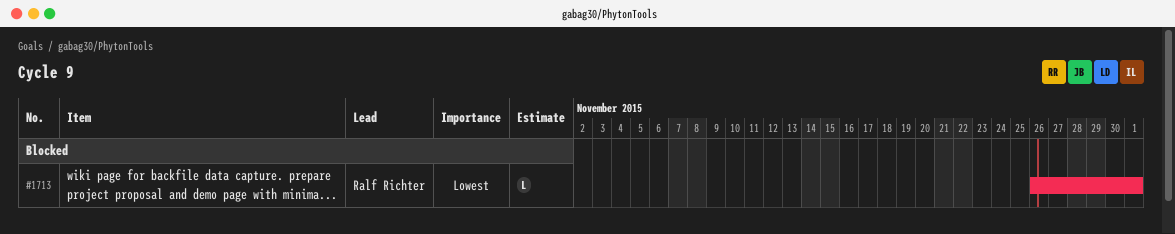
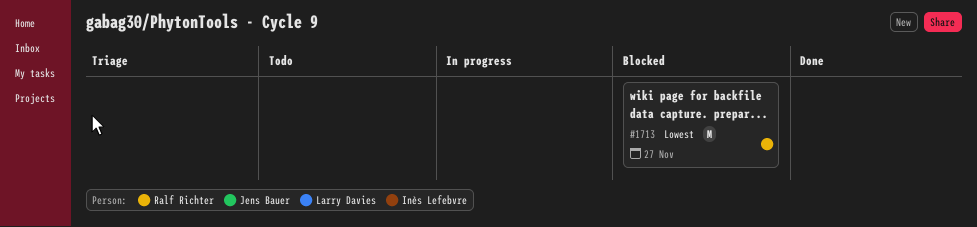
#1713, estimate: L -> M
#1713, due: Dec 1 -> Nov 27

